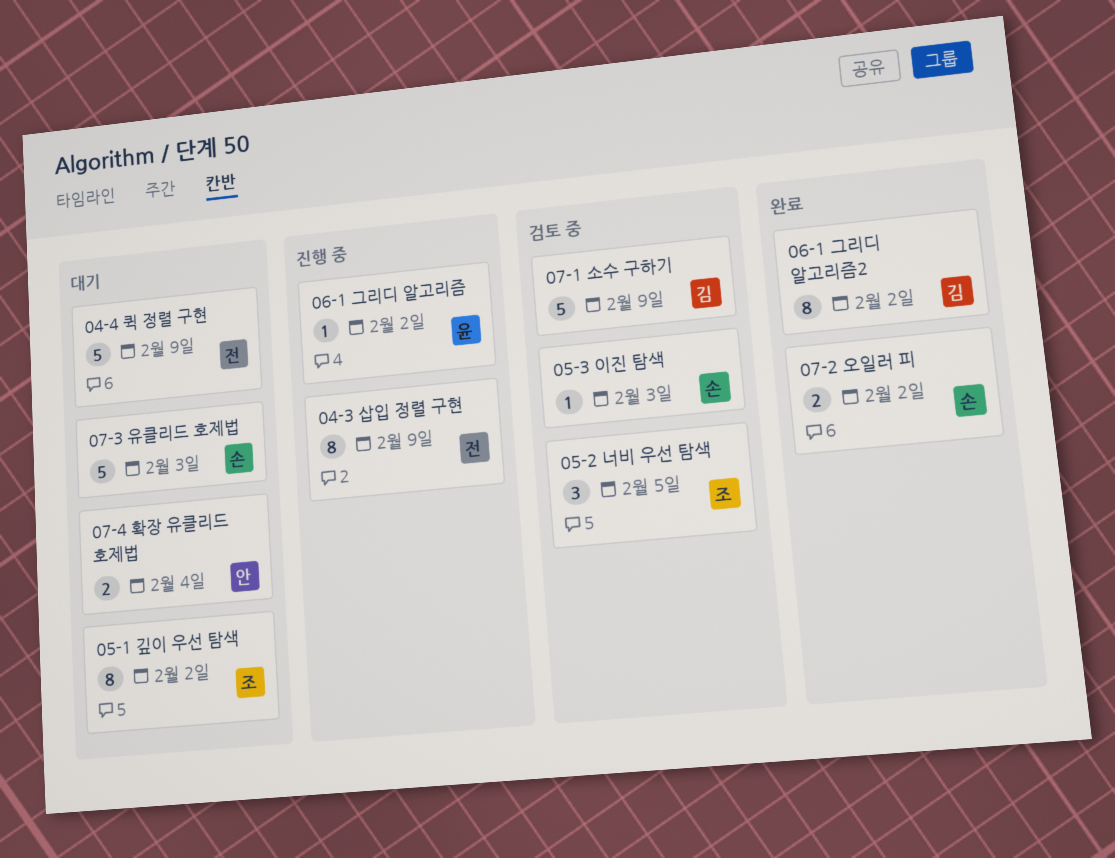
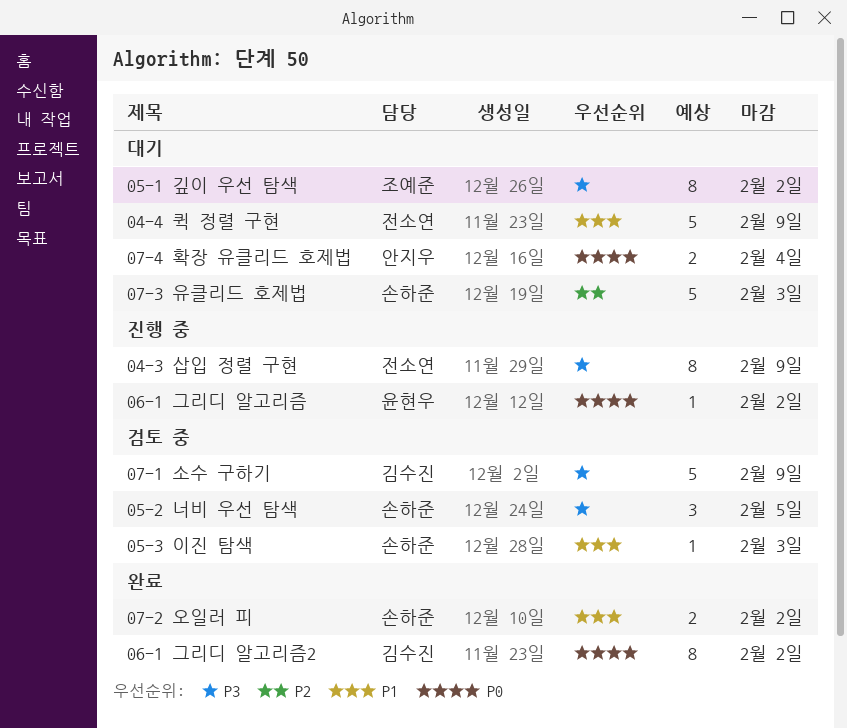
05-2 너비 우선 탐색, owner: 조예준 -> 손하준

